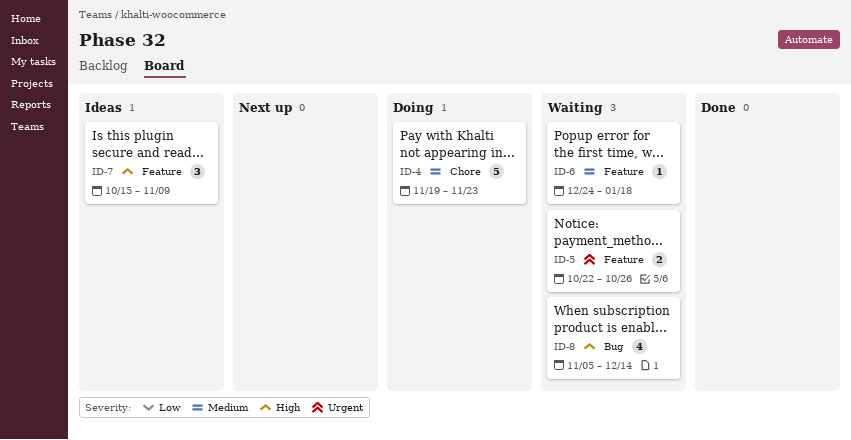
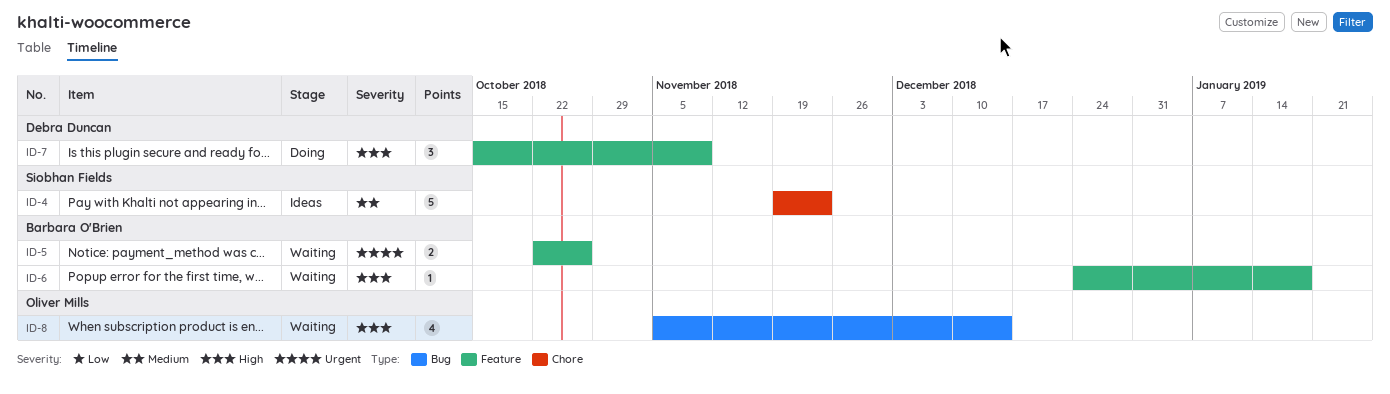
ID-4, status: Doing -> Ideas
ID-6, priority: Medium -> High
ID-7, status: Ideas -> Doing

